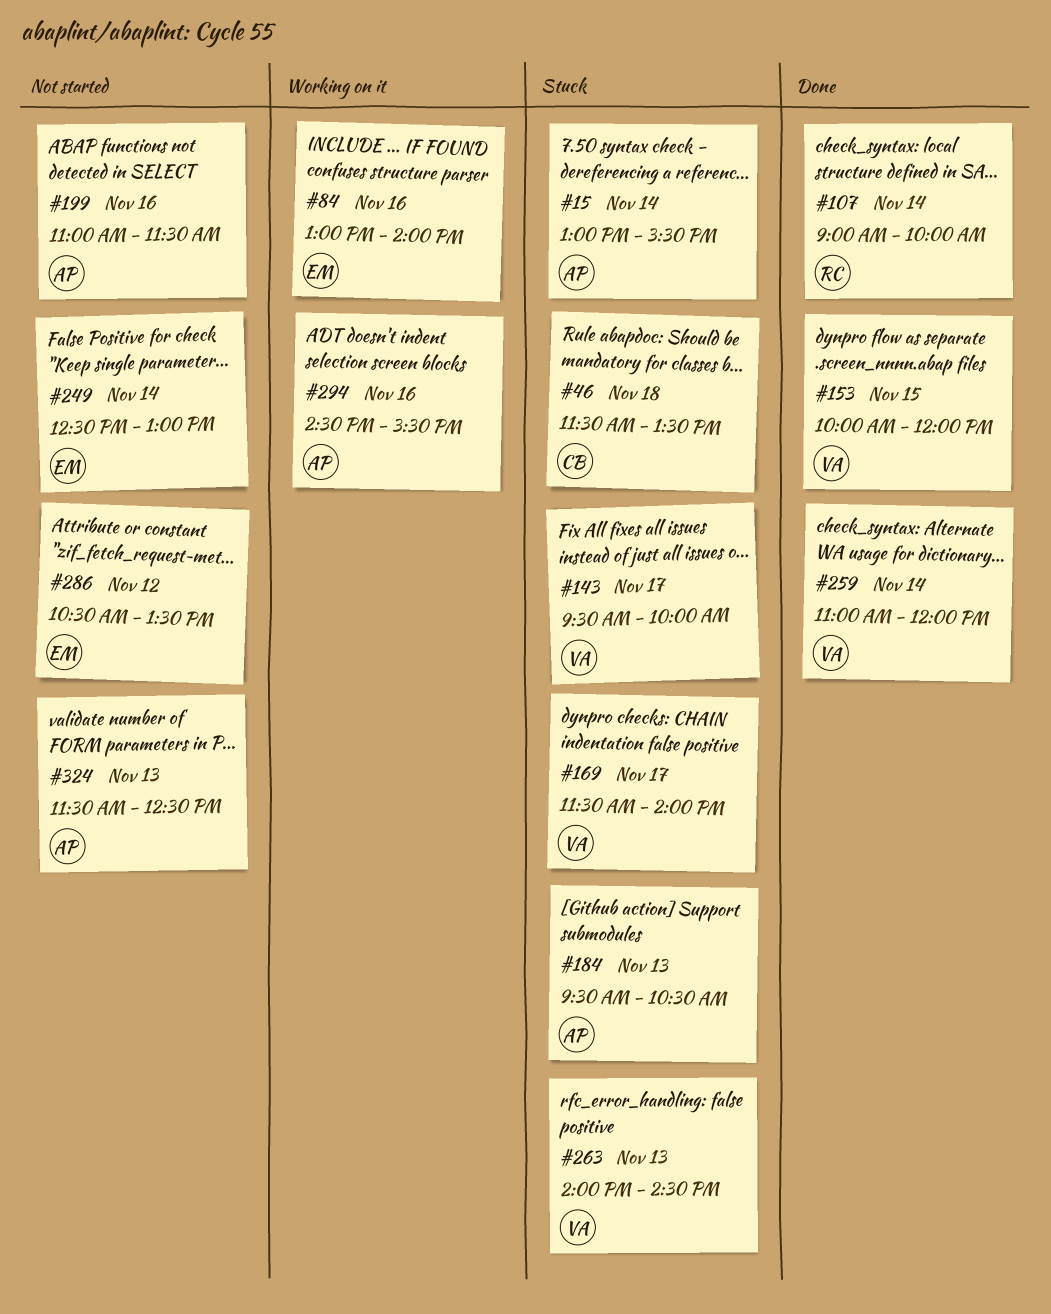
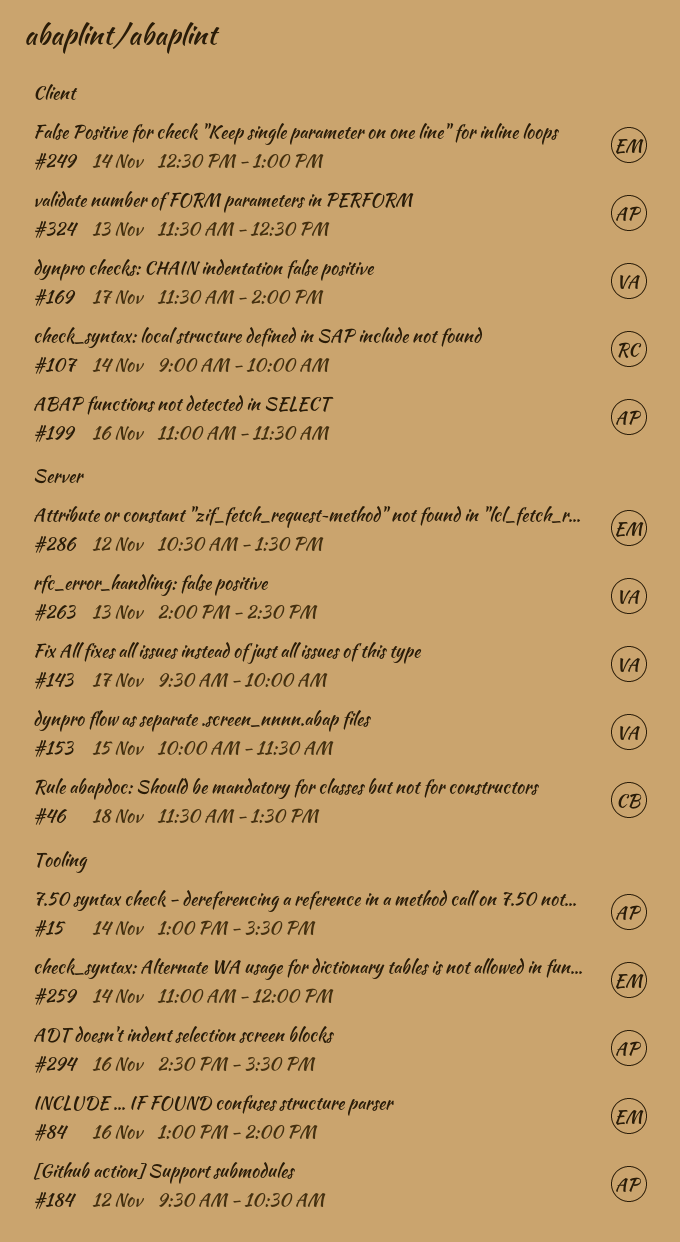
#153, ends: 12:00 -> 11:30
#184, day: Nov 13 -> Nov 12
#259, owner: VA -> EM

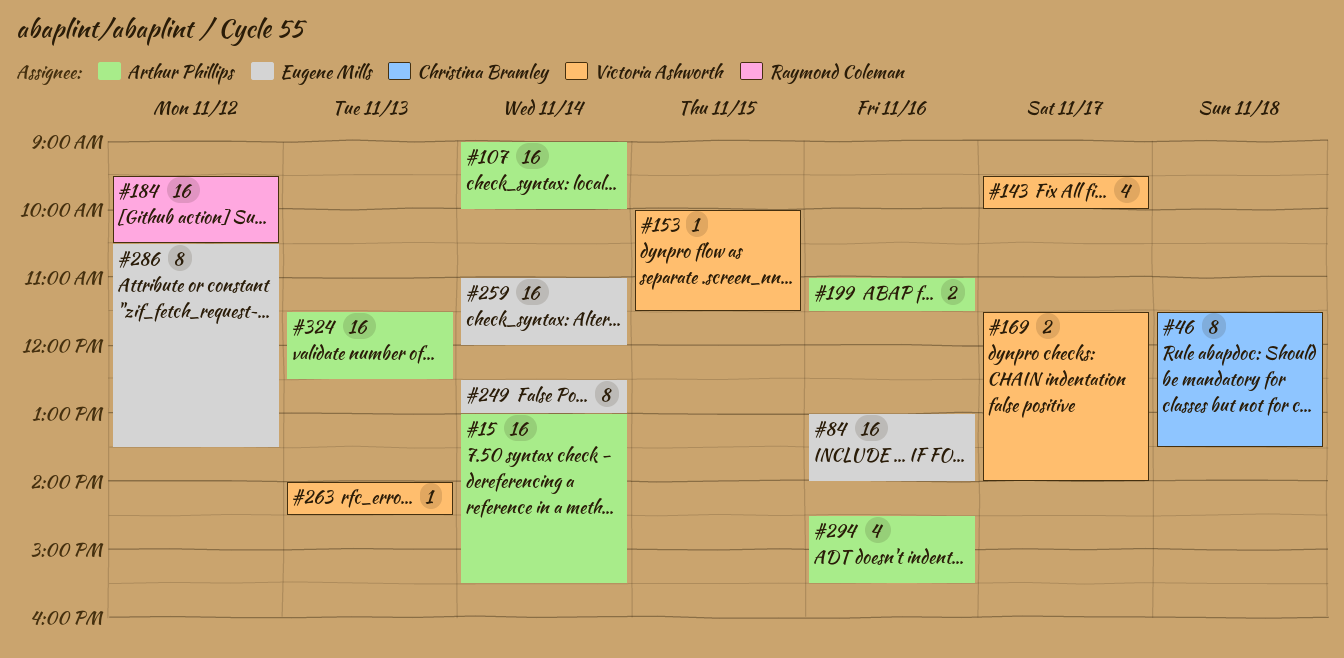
#107, owner: Raymond Coleman -> Arthur Phillips
#184, owner: Arthur Phillips -> Raymond Coleman

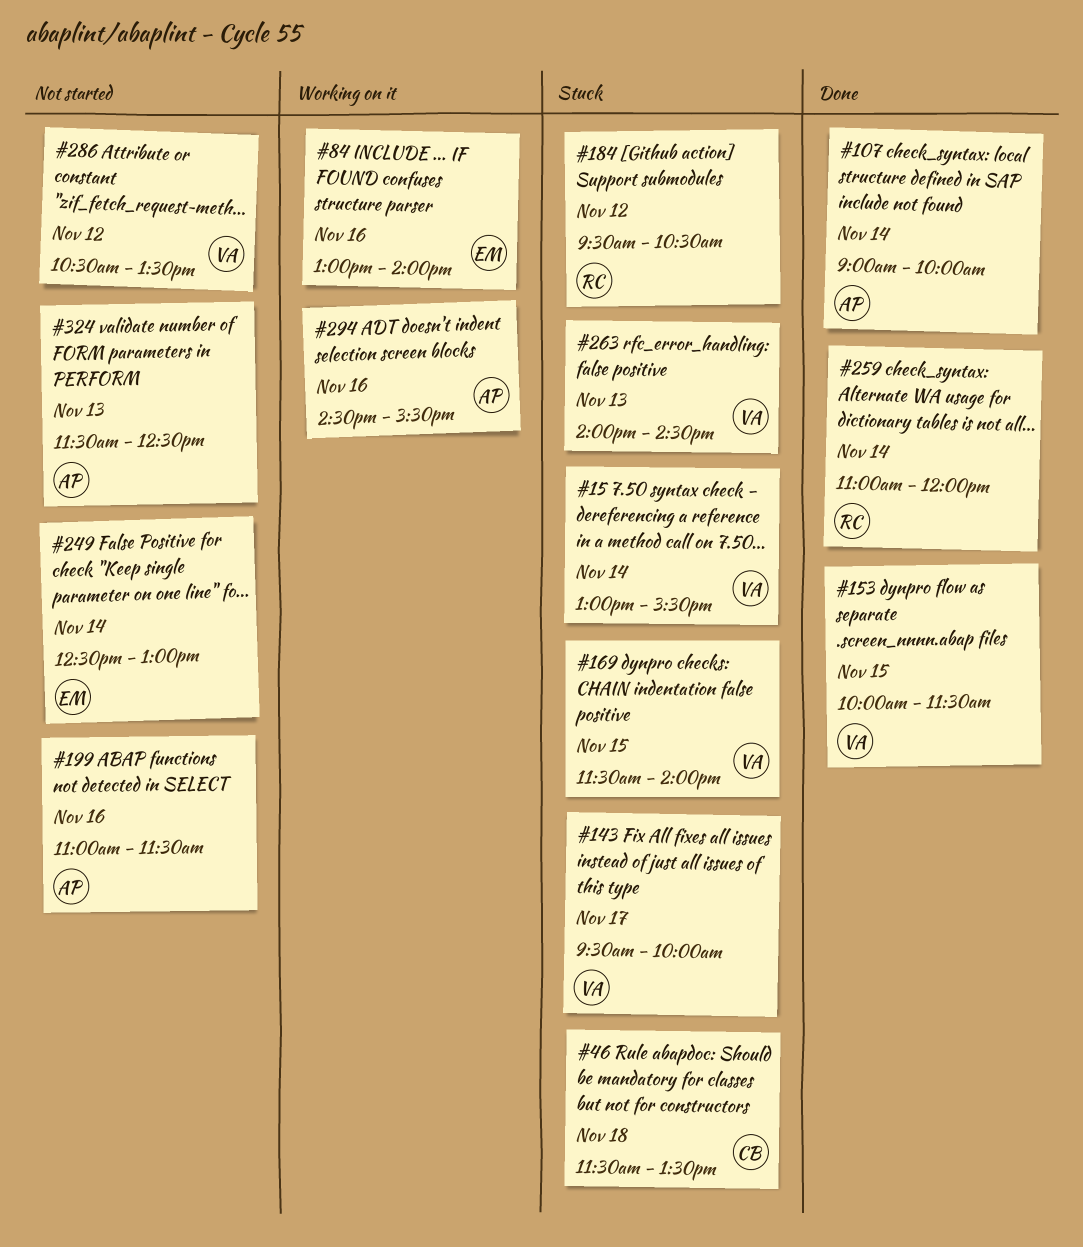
#15, owner: Arthur Phillips -> Victoria Ashworth
#169, day: Nov 17 -> Nov 15
#259, owner: Eugene Mills -> Raymond Coleman
#286, owner: Eugene Mills -> Victoria Ashworth

